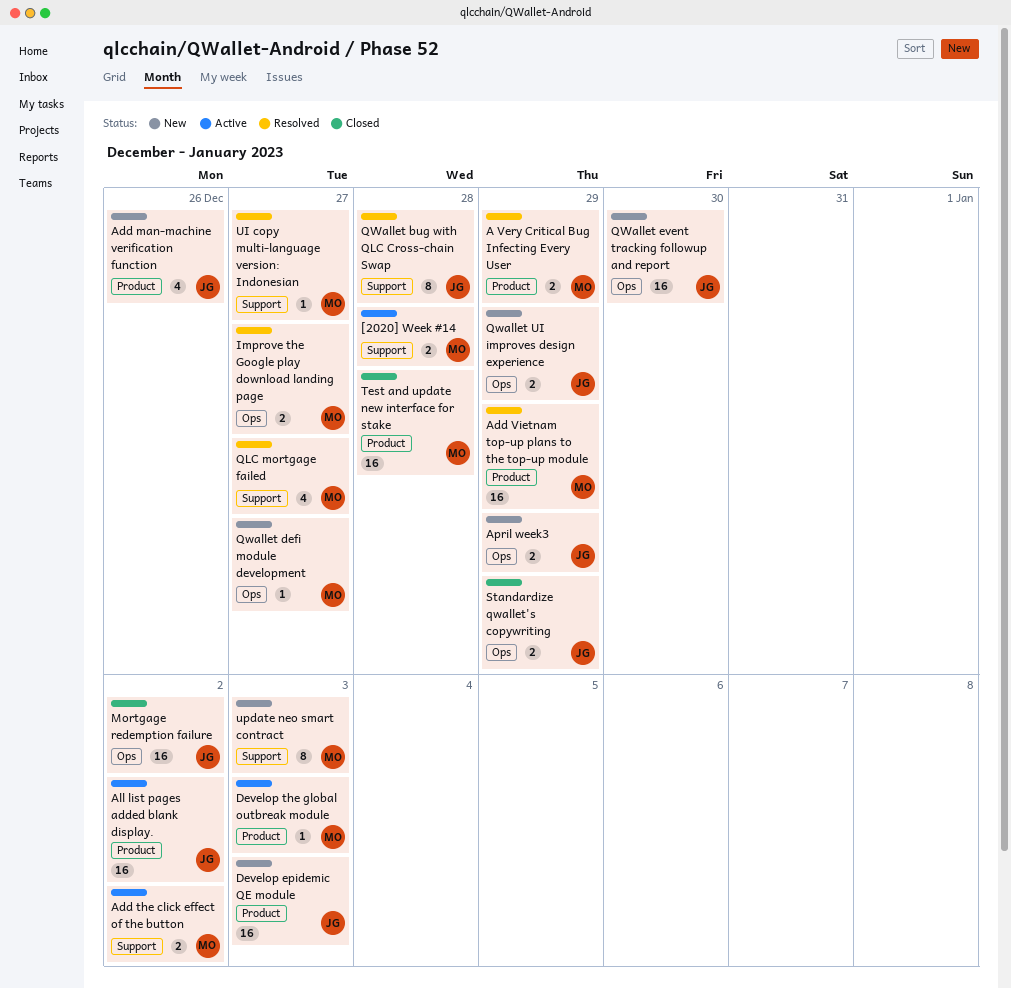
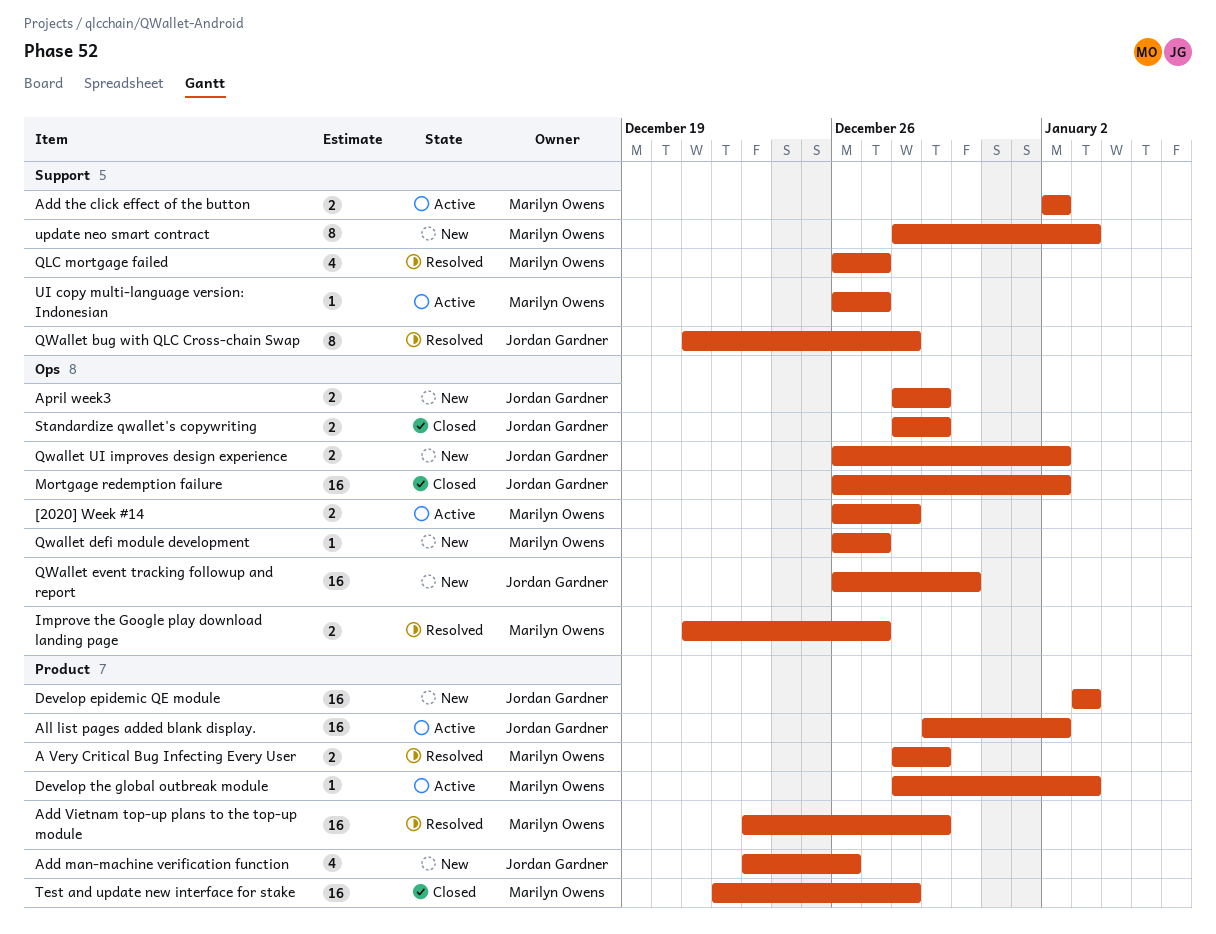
[2020] Week #14, label: Support -> Ops
Qwallet UI improves design experience, due: Dec 29 -> Jan 2
UI copy multi-language version: Indonesian, status: Resolved -> Active

